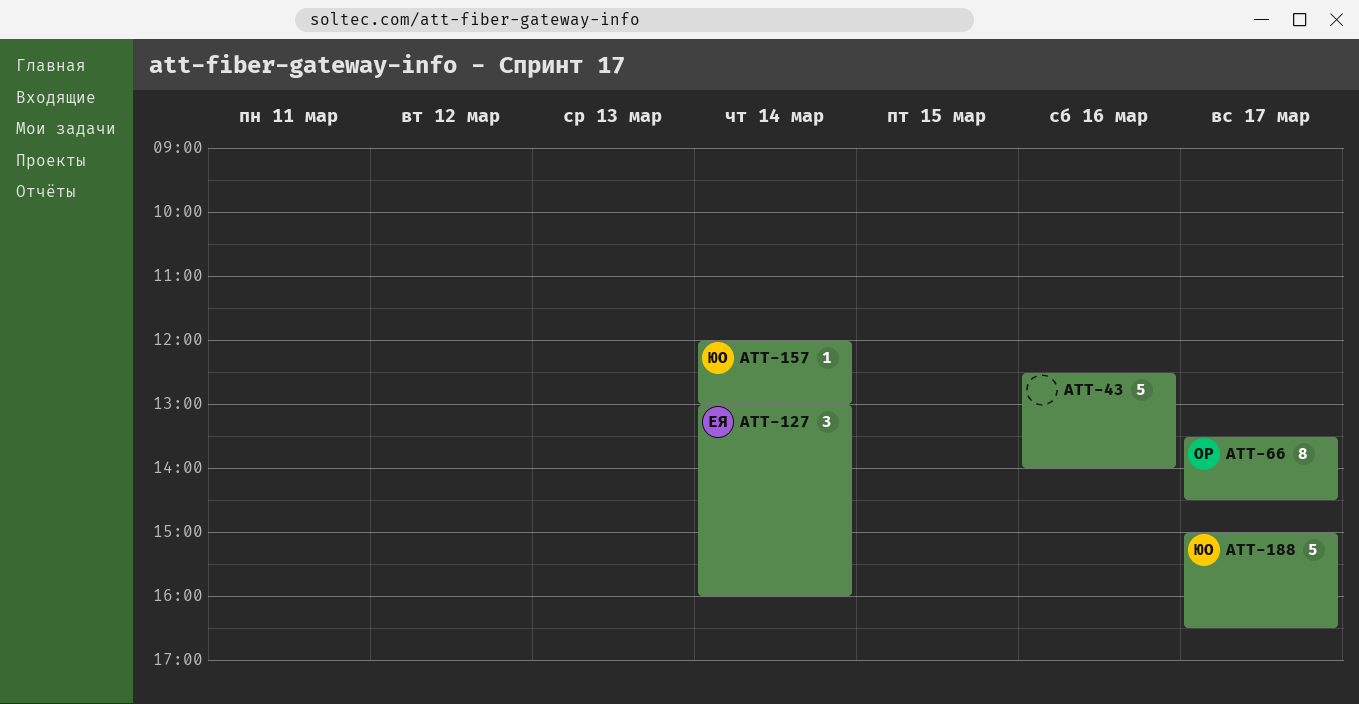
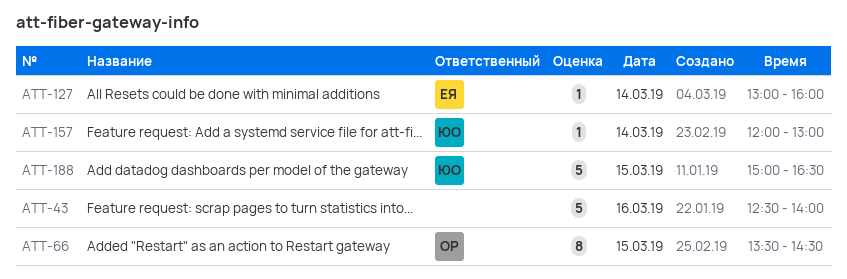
ATT-66, day: Mar 17 -> Mar 15
ATT-127, estimate: 3 -> 1
ATT-188, day: Mar 17 -> Mar 15

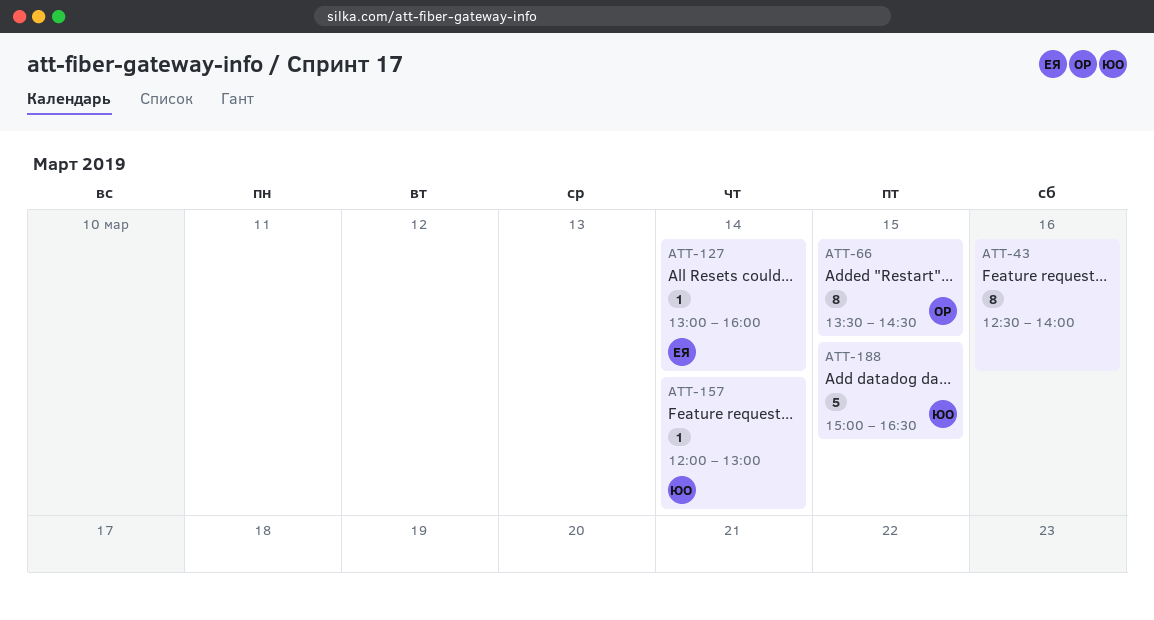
ATT-43, estimate: 5 -> 8

